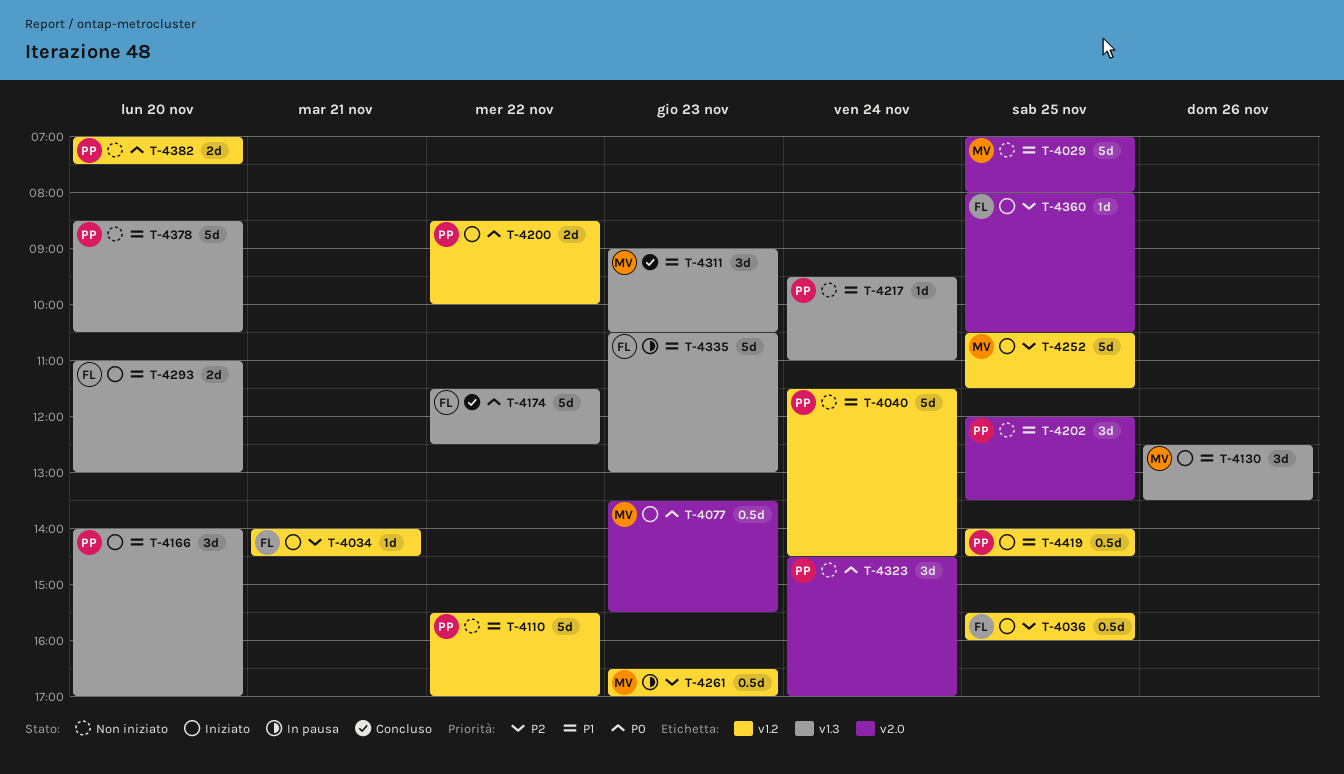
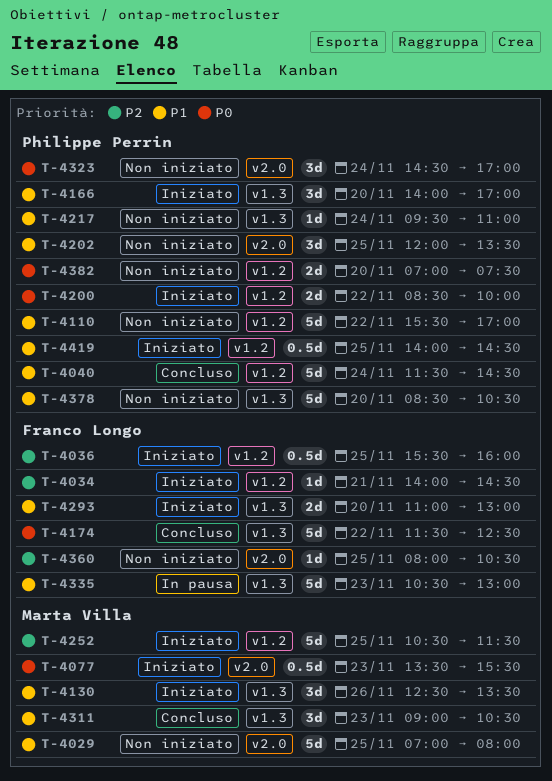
T-4040, status: Non iniziato -> Concluso
T-4261: present -> none
T-4360, status: Iniziato -> Non iniziato

